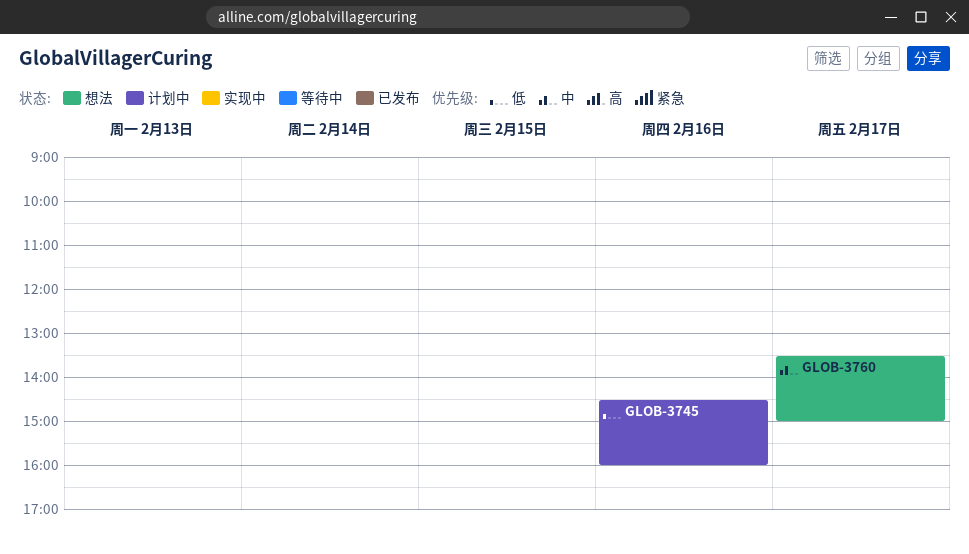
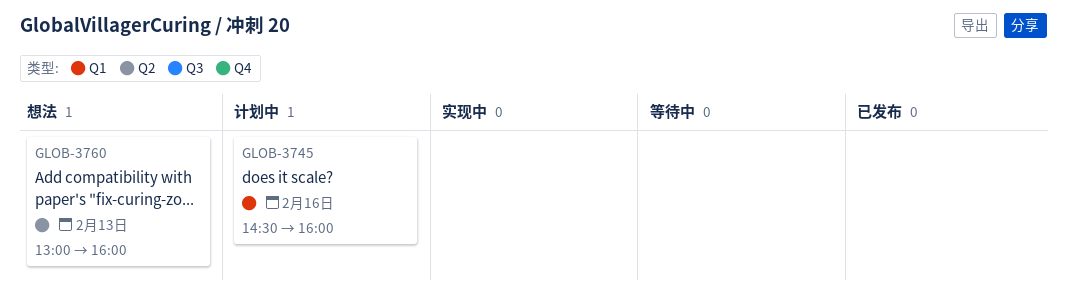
GLOB-3760, day: Feb 17 -> Feb 13
GLOB-3760, begins: 13:30 -> 13:00
GLOB-3760, ends: 15:00 -> 16:00

